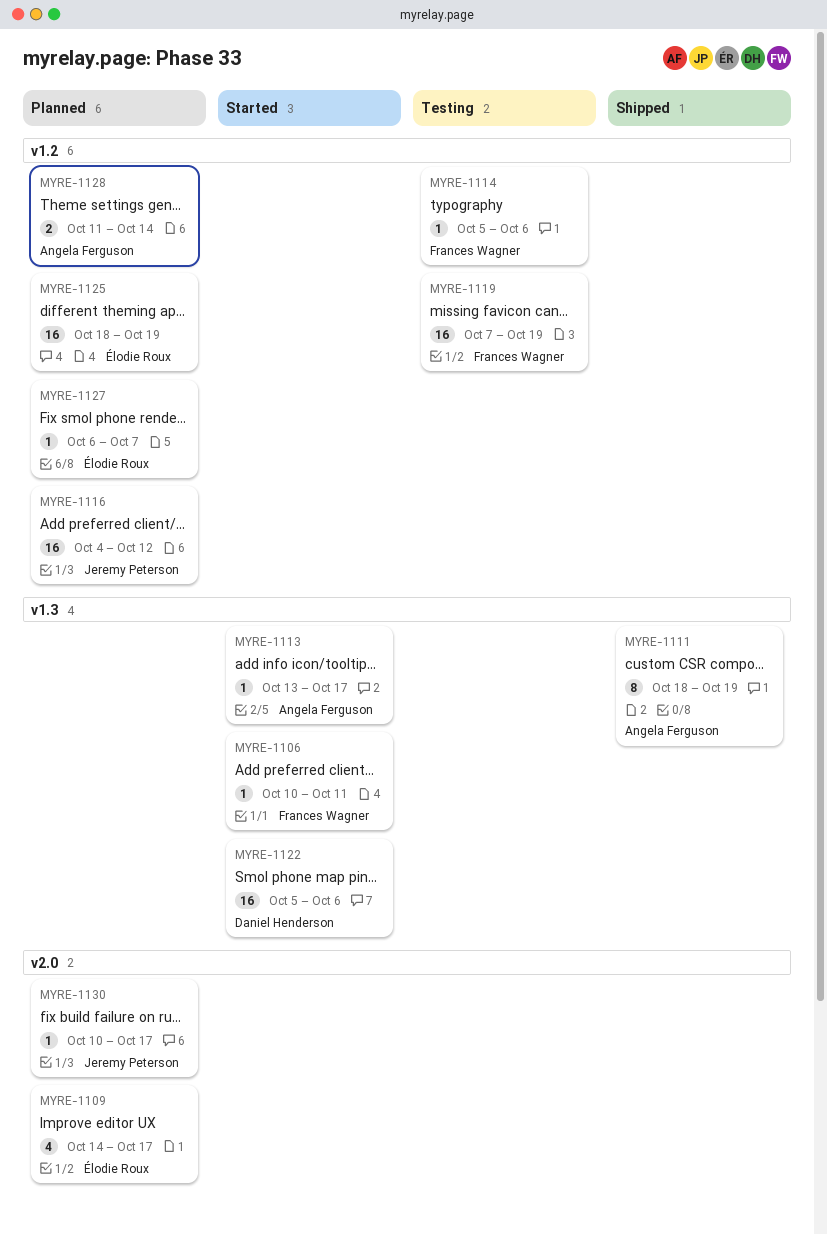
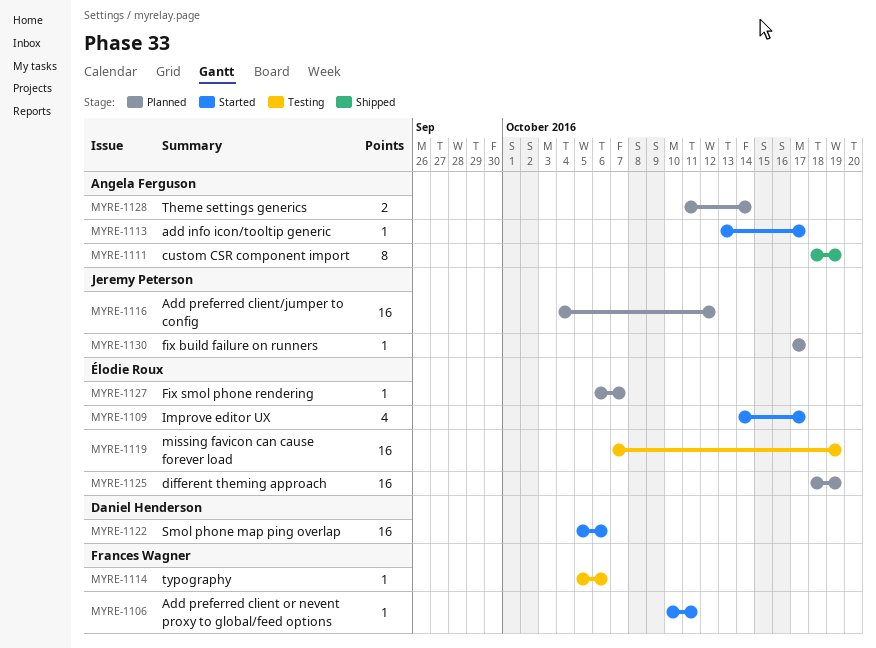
MYRE-1109, status: Planned -> Started
MYRE-1119, owner: Frances Wagner -> Élodie Roux
MYRE-1130, start: Oct 10 -> Oct 17

